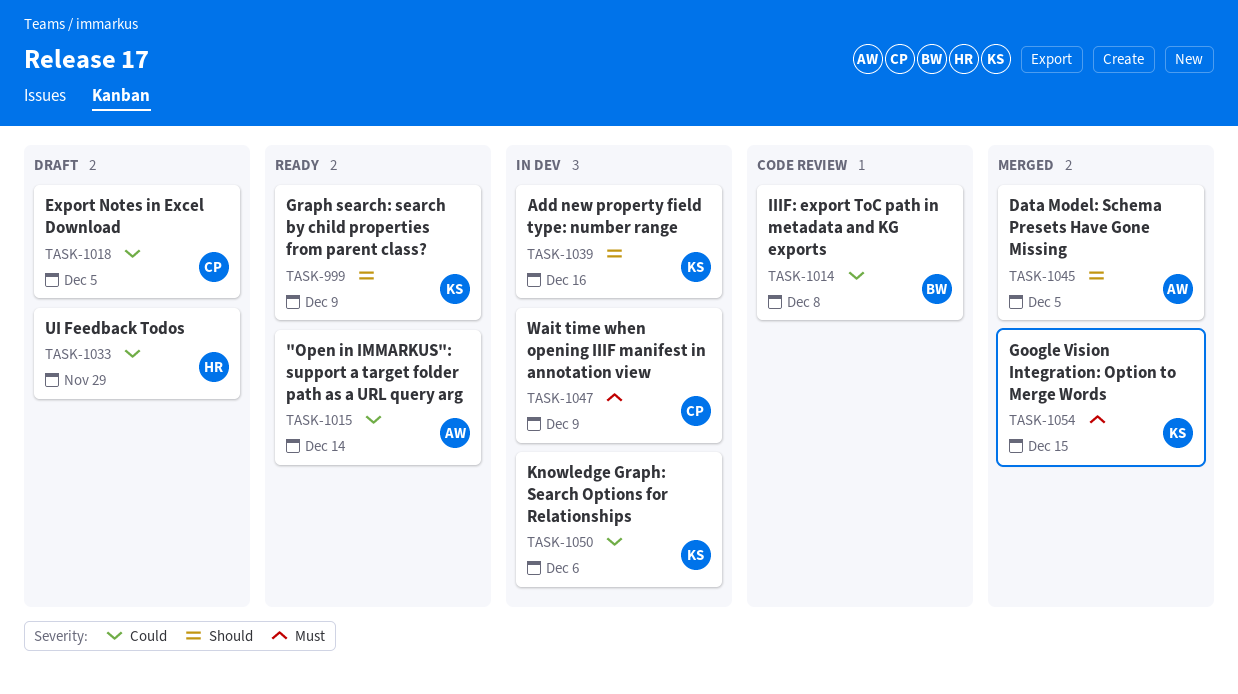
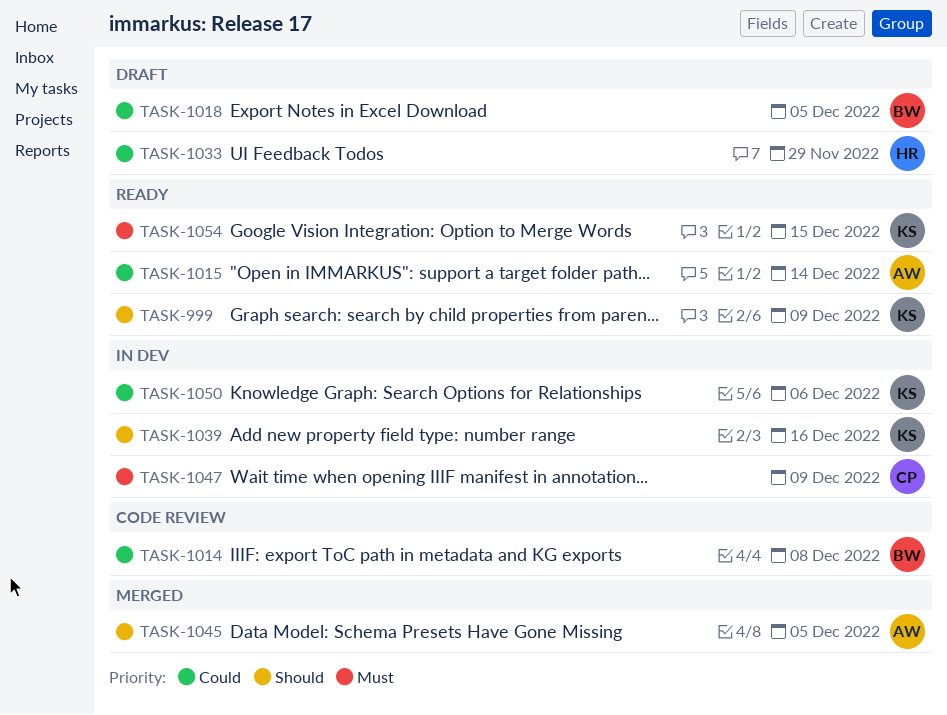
TASK-1018, owner: CP -> BW
TASK-1054, status: Merged -> Ready

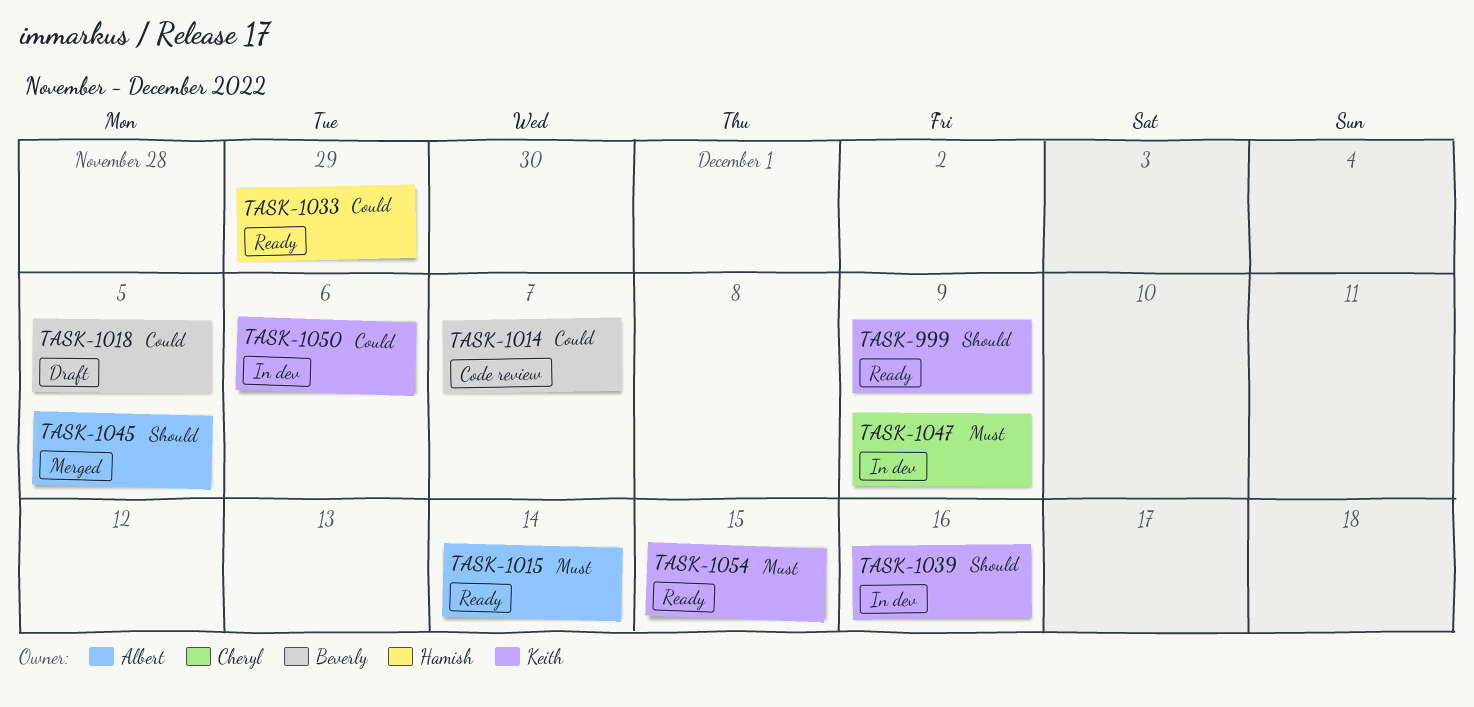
TASK-1014, due: Dec 8 -> Dec 7
TASK-1015, priority: Could -> Must
TASK-1033, status: Draft -> Ready

